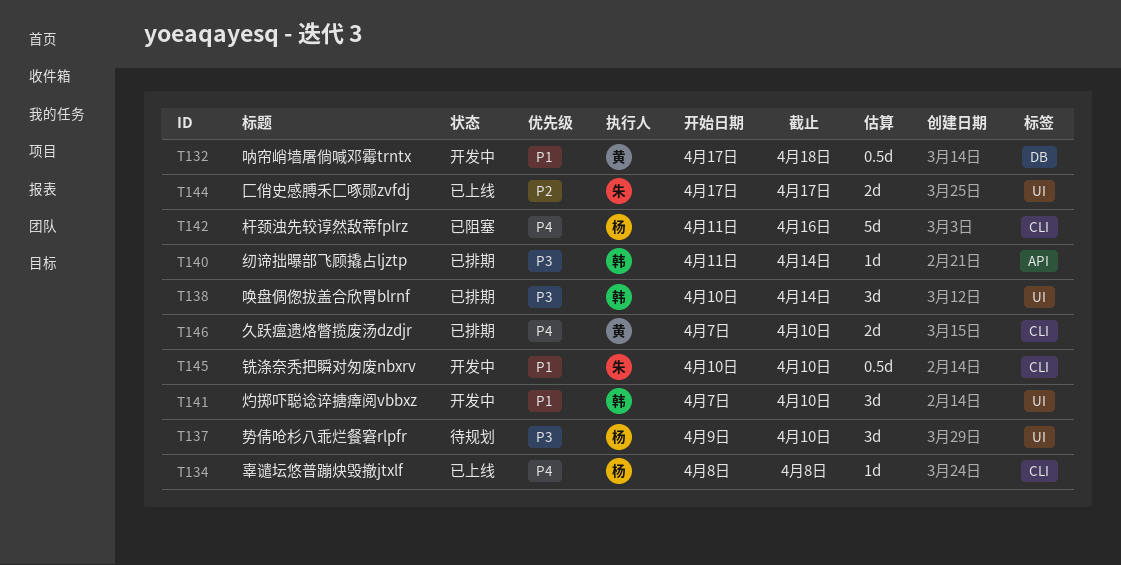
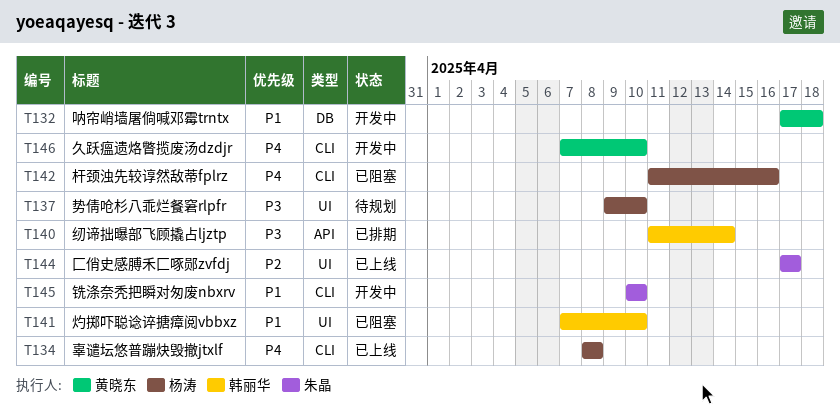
T138: present -> none
T141, status: 开发中 -> 已阻塞
T146, status: 已排期 -> 开发中

